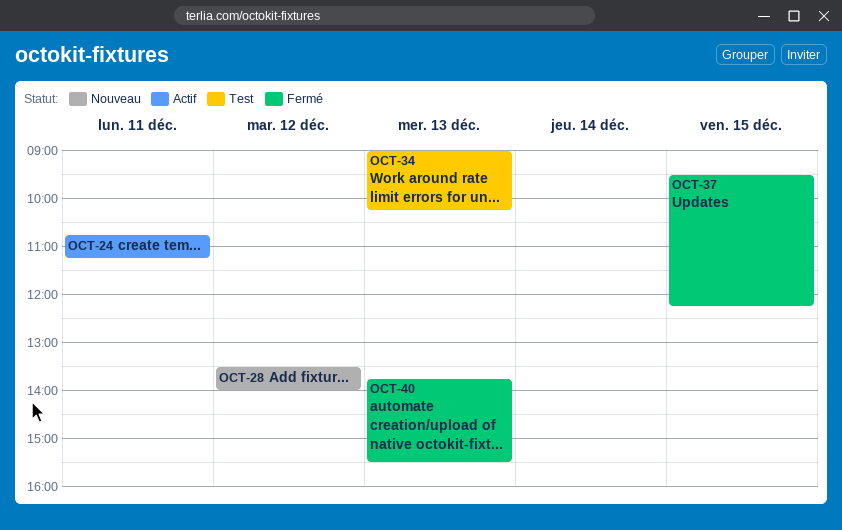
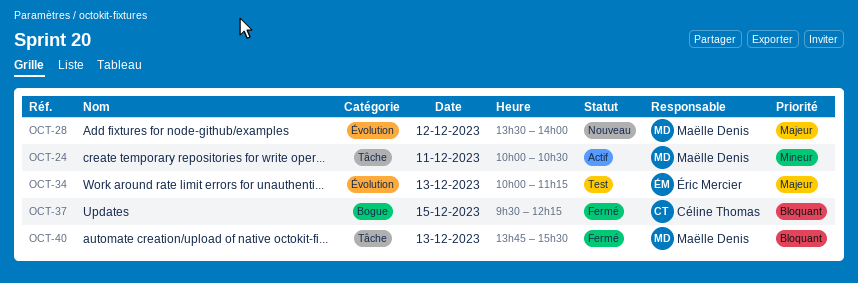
OCT-24, begins: 10:45 -> 10:00
OCT-24, ends: 11:15 -> 10:30
OCT-34, begins: 09:00 -> 10:00
OCT-34, ends: 10:15 -> 11:15

